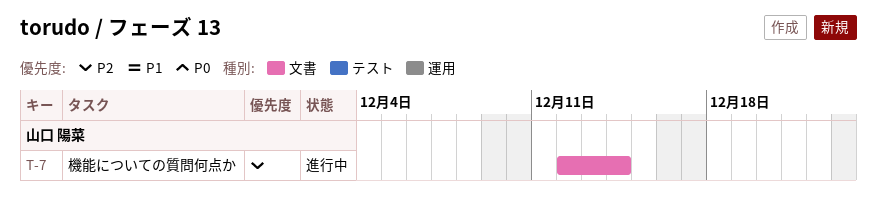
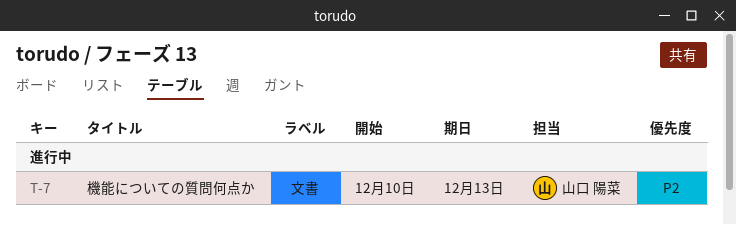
T-7, start: Dec 12 -> Dec 10
T-7, due: Dec 14 -> Dec 13

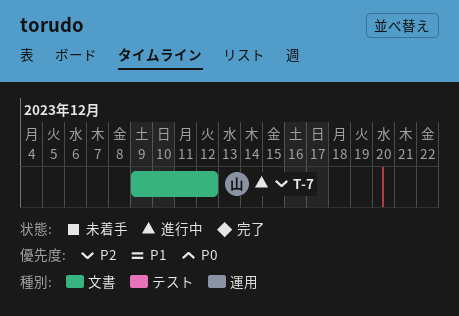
T-7, start: Dec 10 -> Dec 9
T-7, due: Dec 13 -> Dec 12

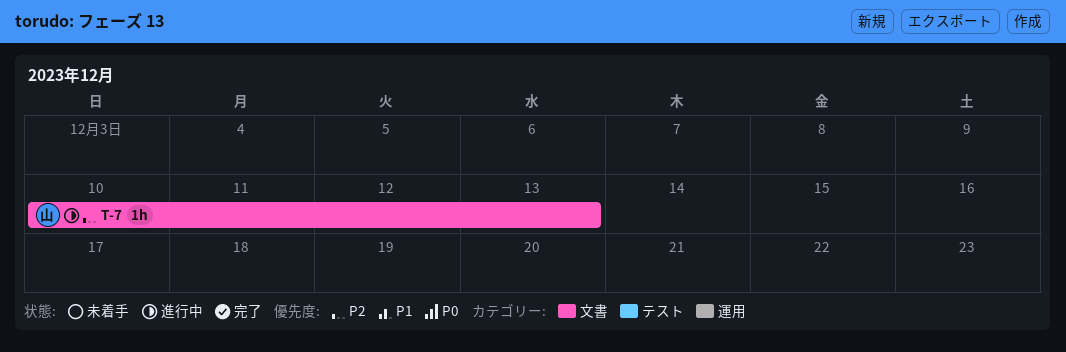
T-7, start: Dec 9 -> Dec 10
T-7, due: Dec 12 -> Dec 13

